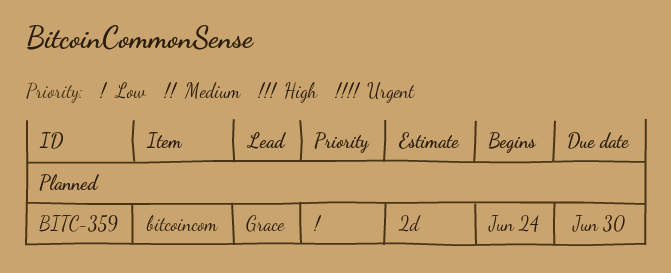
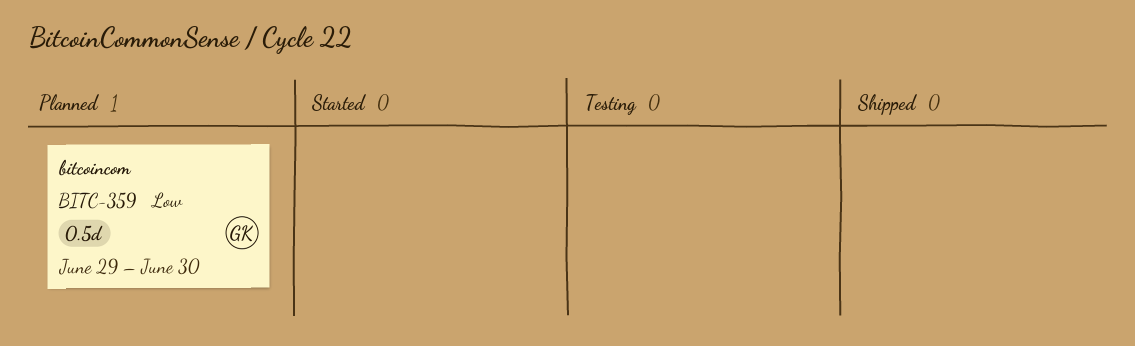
BITC-359, estimate: 2d -> 0.5d
BITC-359, start: Jun 24 -> Jun 29

